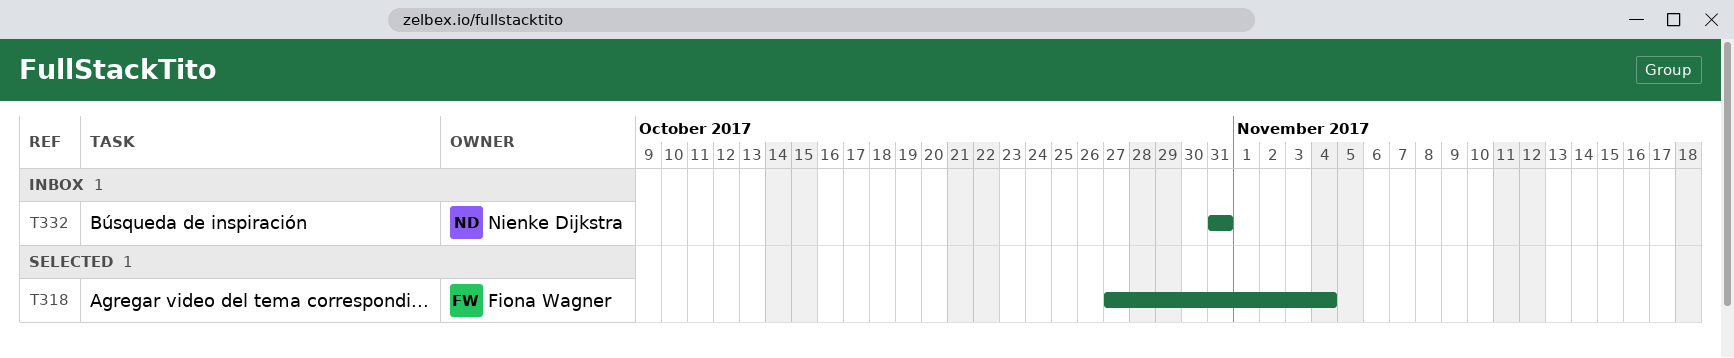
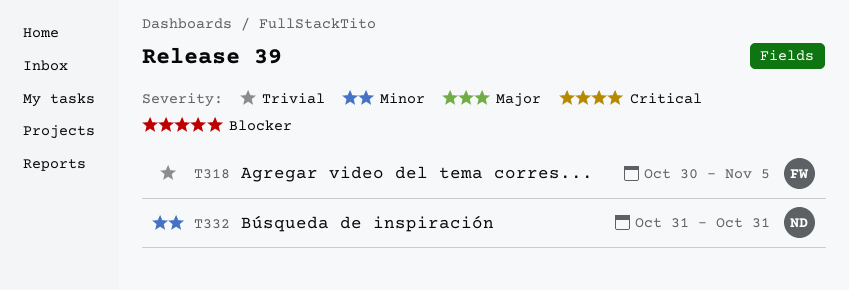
T318, start: Oct 27 -> Oct 30
T318, due: Nov 4 -> Nov 5

